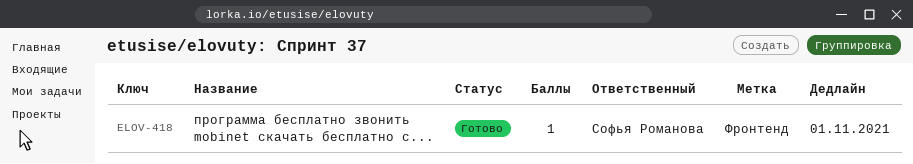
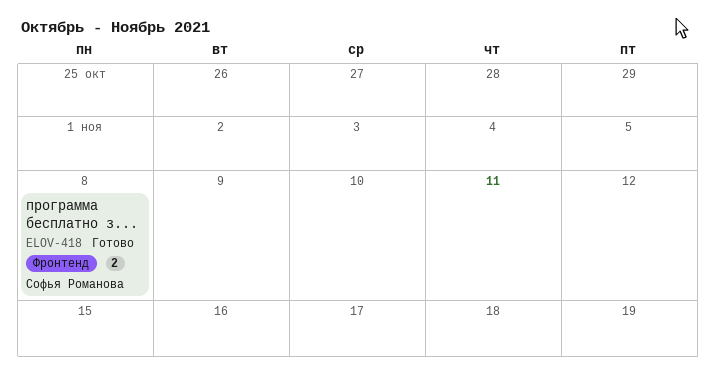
ELOV-418, estimate: 1 -> 2
ELOV-418, due: Nov 1 -> Nov 8

